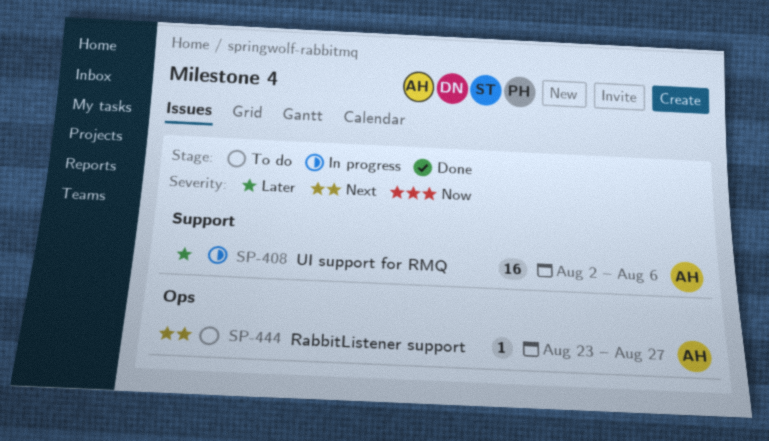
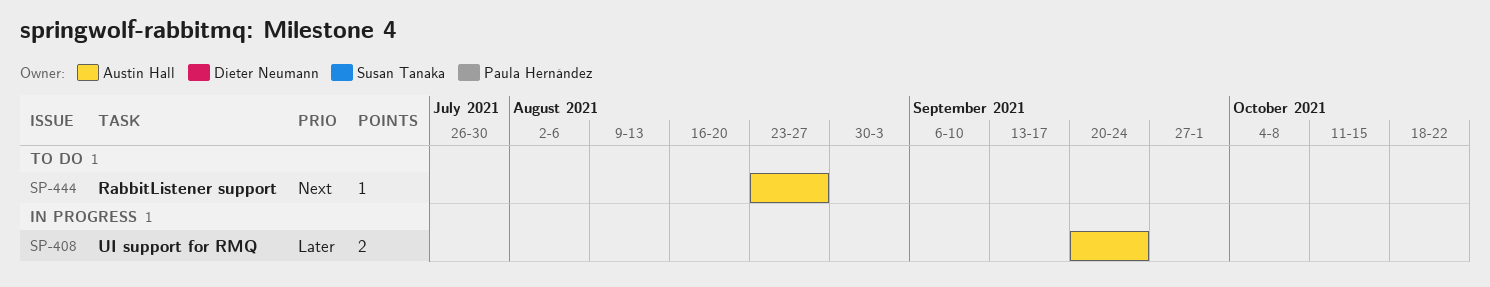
SP-408, estimate: 16 -> 2
SP-408, start: Aug 2 -> Sep 20
SP-408, due: Aug 6 -> Sep 24

